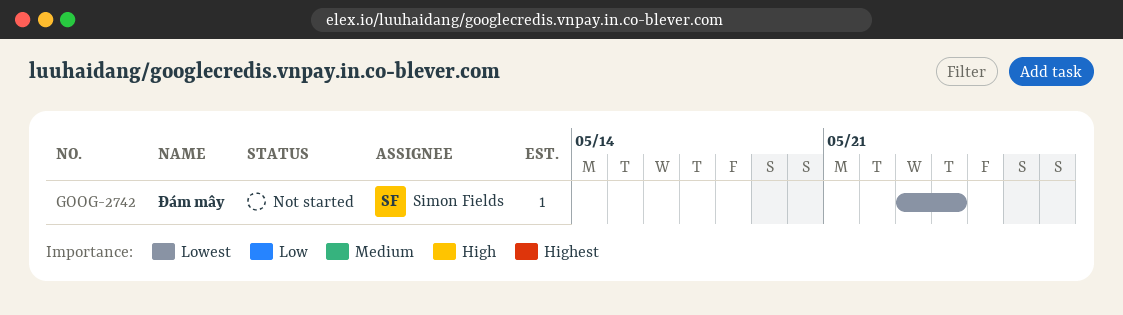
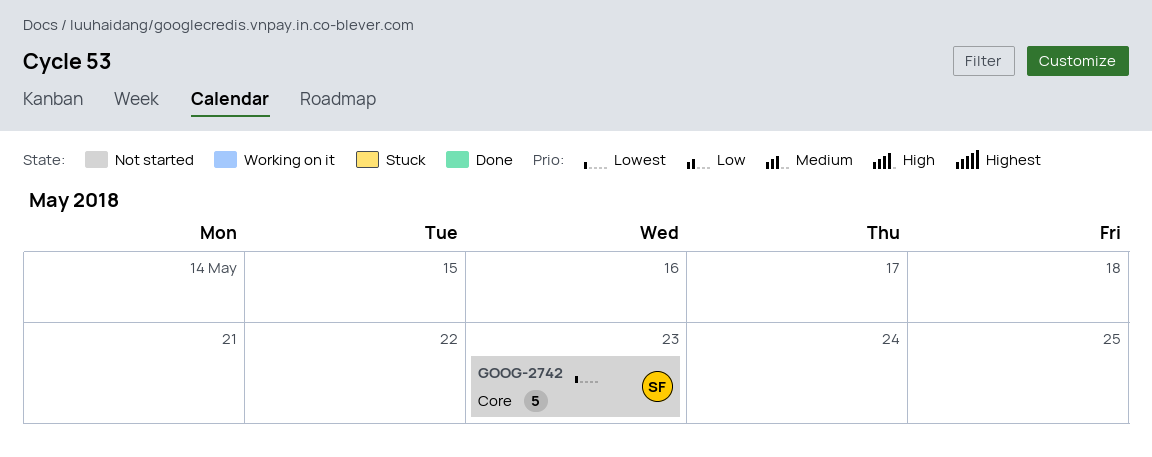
GOOG-2742, estimate: 1 -> 5
GOOG-2742, due: May 24 -> May 23

